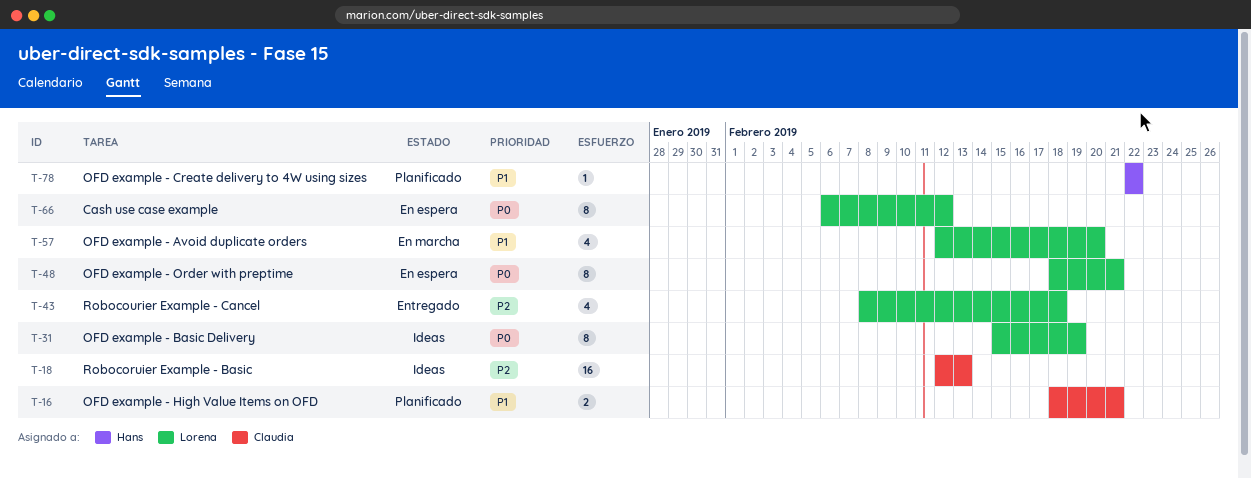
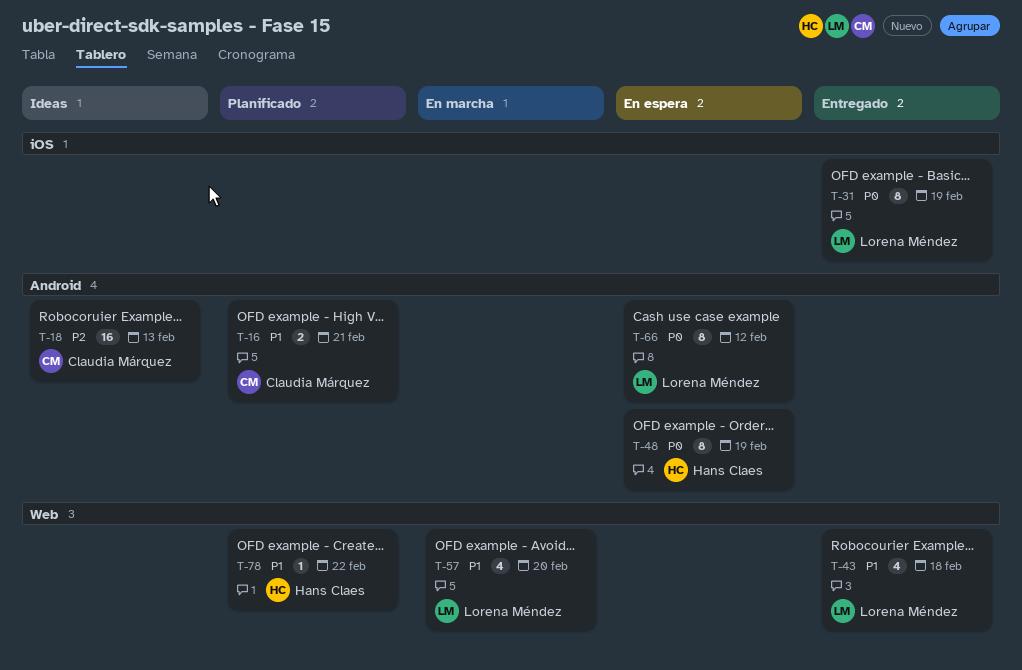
T-31, status: Ideas -> Entregado
T-43, priority: P2 -> P1
T-48, owner: Lorena Méndez -> Hans Claes
T-48, due: Feb 21 -> Feb 19

